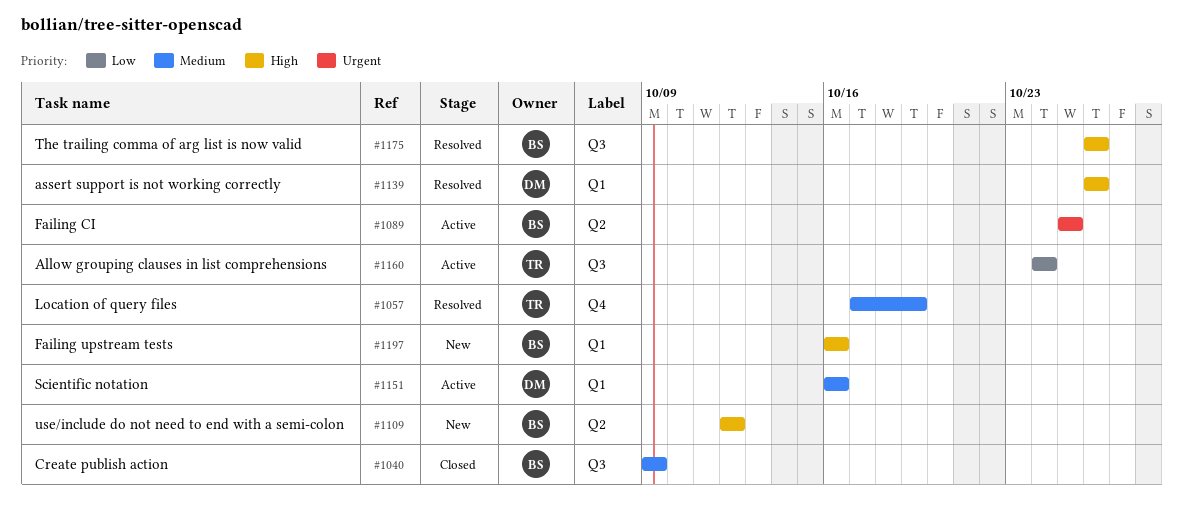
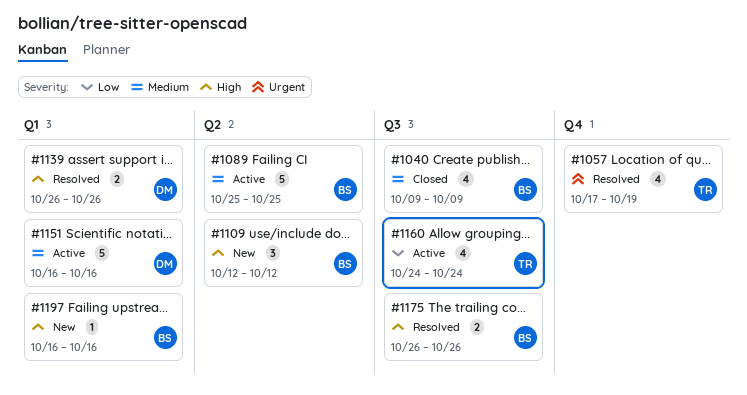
#1057, priority: Medium -> Urgent
#1089, priority: Urgent -> Medium

